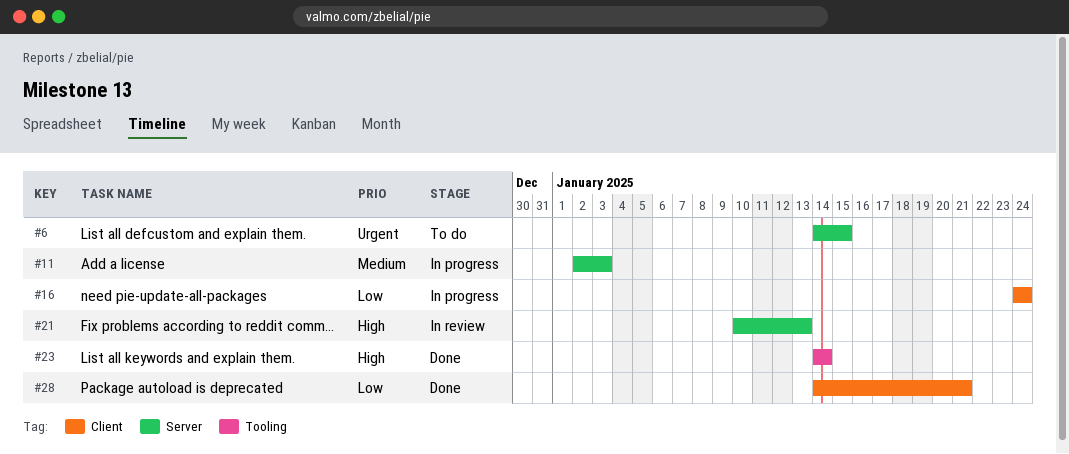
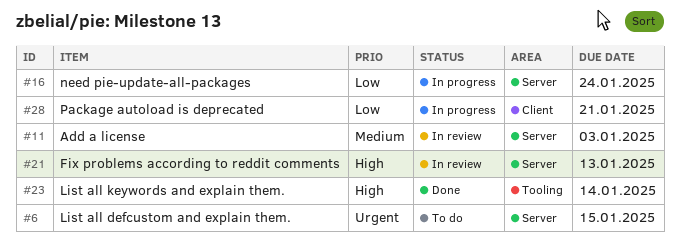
#11, status: In progress -> In review
#16, label: Client -> Server
#28, status: Done -> In progress

